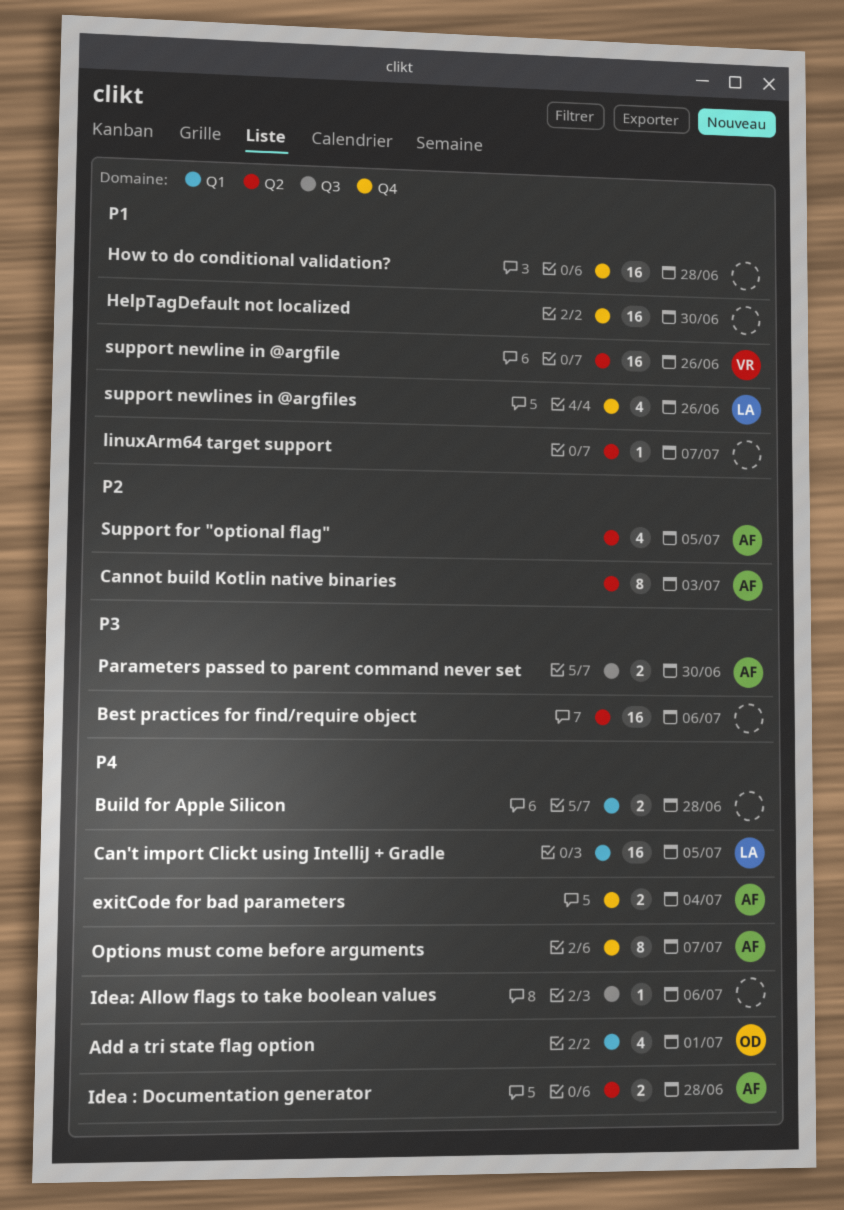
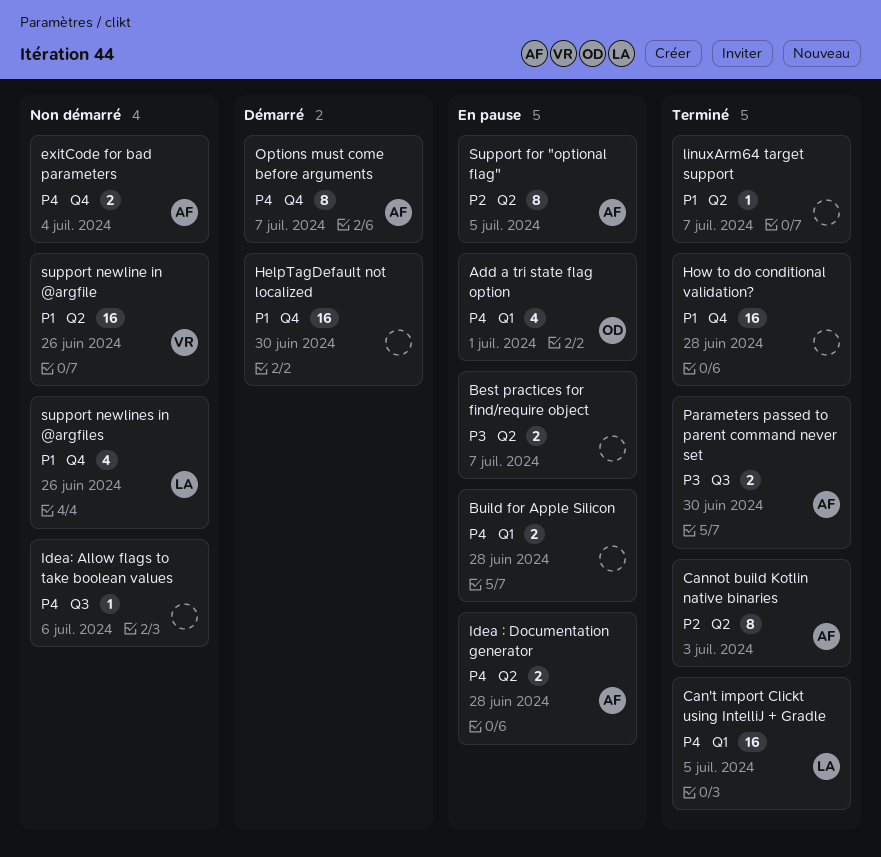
Best practices for find/require object, estimate: 16 -> 2
Best practices for find/require object, due: Jul 6 -> Jul 7
Support for "optional flag", estimate: 4 -> 8

